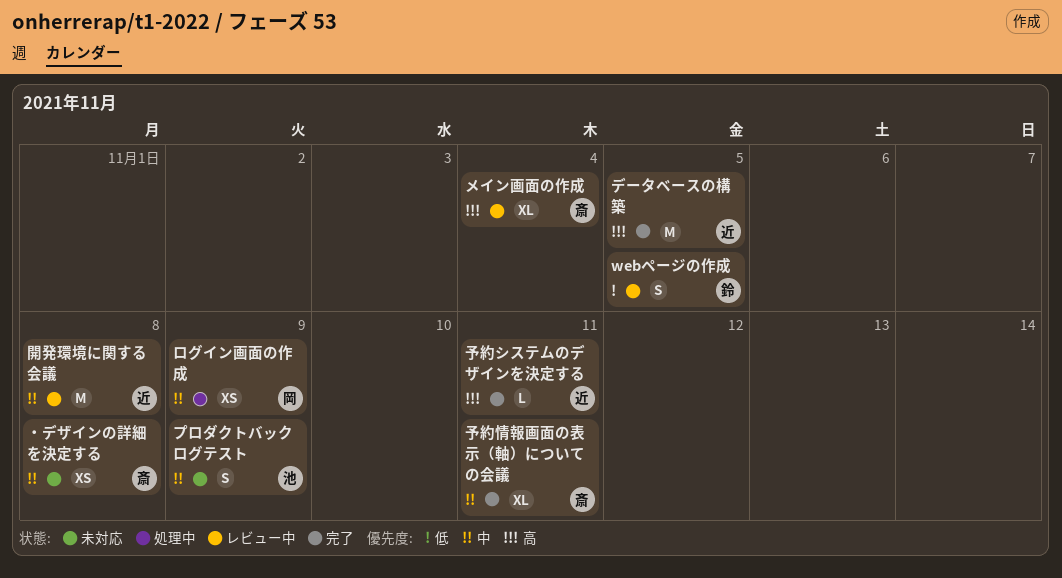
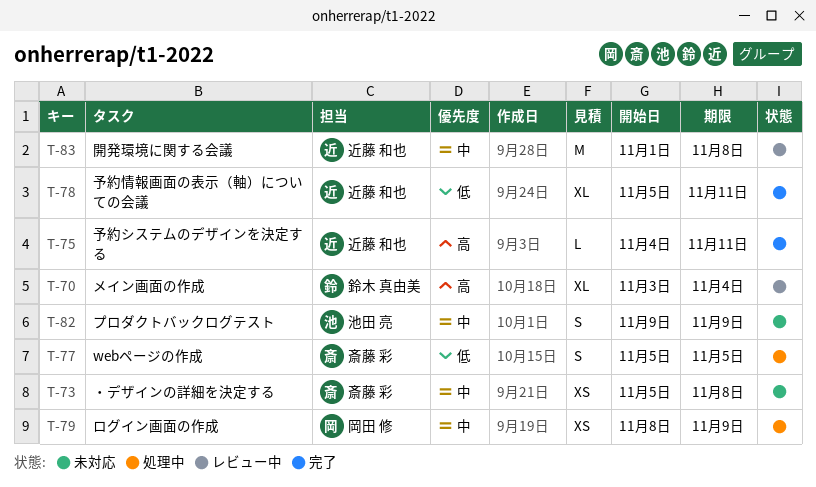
webページの作成, status: レビュー中 -> 処理中
webページの作成, owner: 鈴木 真由美 -> 斎藤 彩
データベースの構築: present -> none
メイン画面の作成, owner: 斎藤 彩 -> 鈴木 真由美
予約情報画面の表示（軸）についての会議, owner: 斎藤 彩 -> 近藤 和也
予約情報画面の表示（軸）についての会議, priority: 中 -> 低

